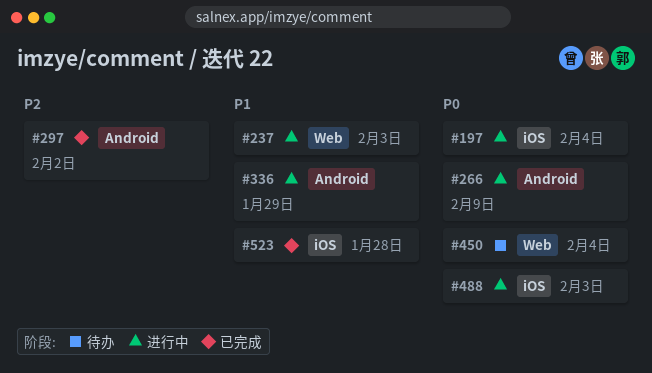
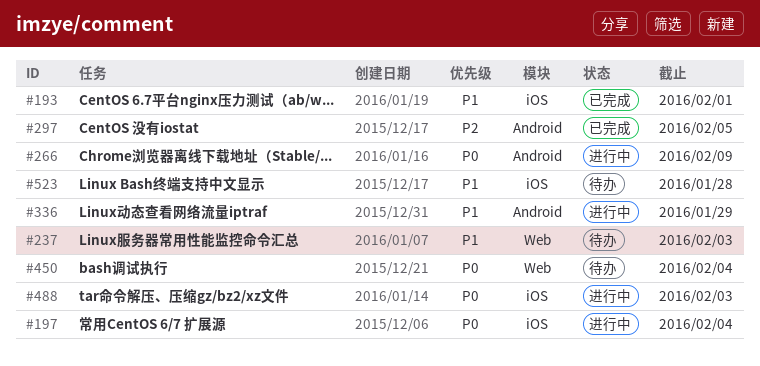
#193: none -> present
#237, status: 进行中 -> 待办
#297, due: Feb 2 -> Feb 5
#523, status: 已完成 -> 待办

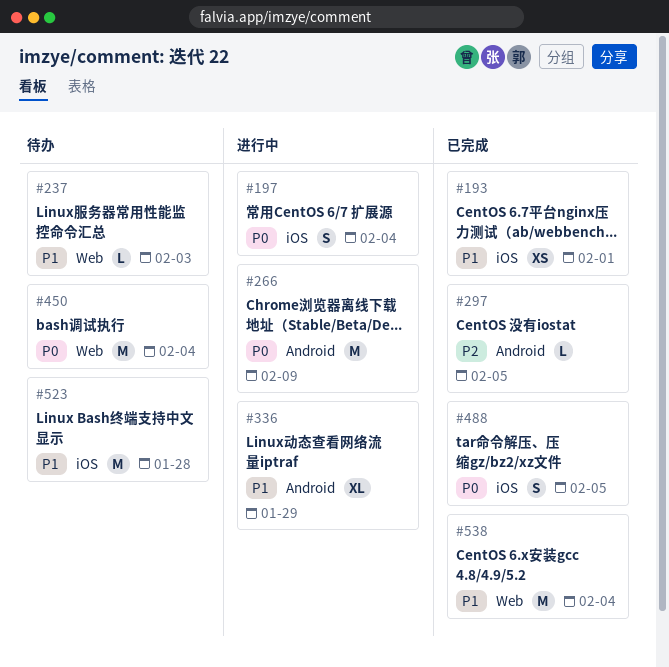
#488, status: 进行中 -> 已完成
#488, due: Feb 3 -> Feb 5
#538: none -> present

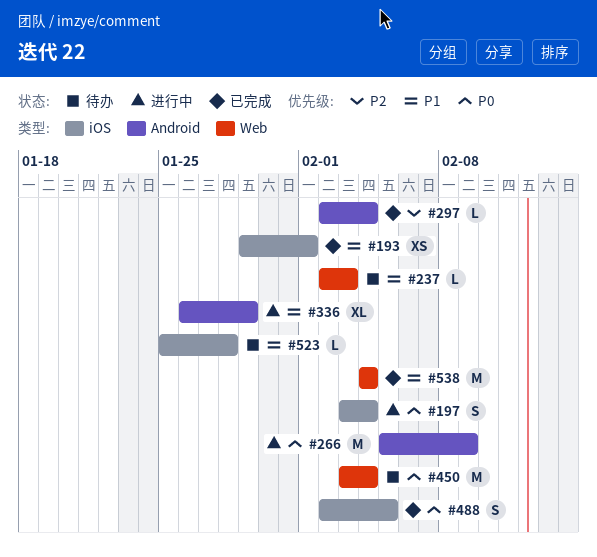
#297, due: Feb 5 -> Feb 4
#523, estimate: M -> L

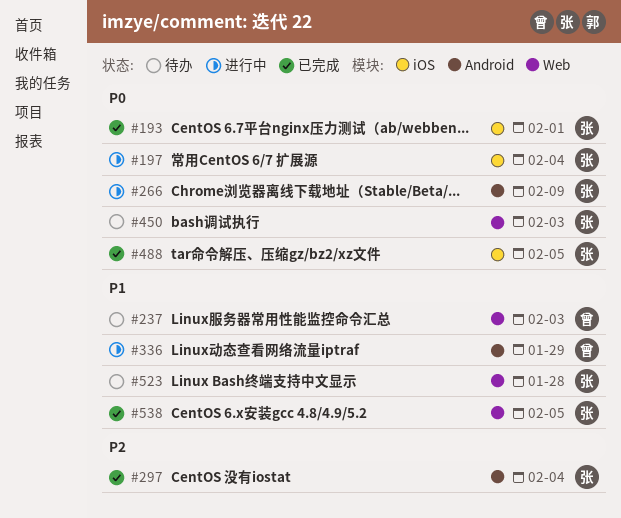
#193, priority: P1 -> P0
#450, due: Feb 4 -> Feb 3
#523, label: iOS -> Web
#538, due: Feb 4 -> Feb 5

